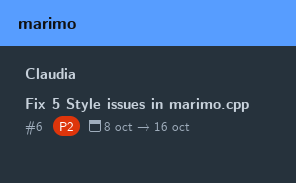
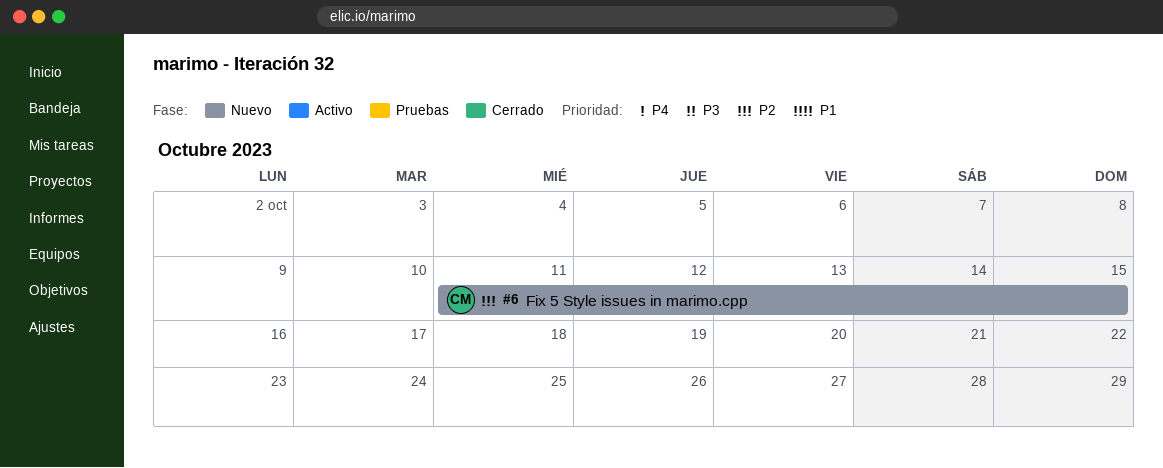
#6, start: Oct 8 -> Oct 11
#6, due: Oct 16 -> Oct 15

